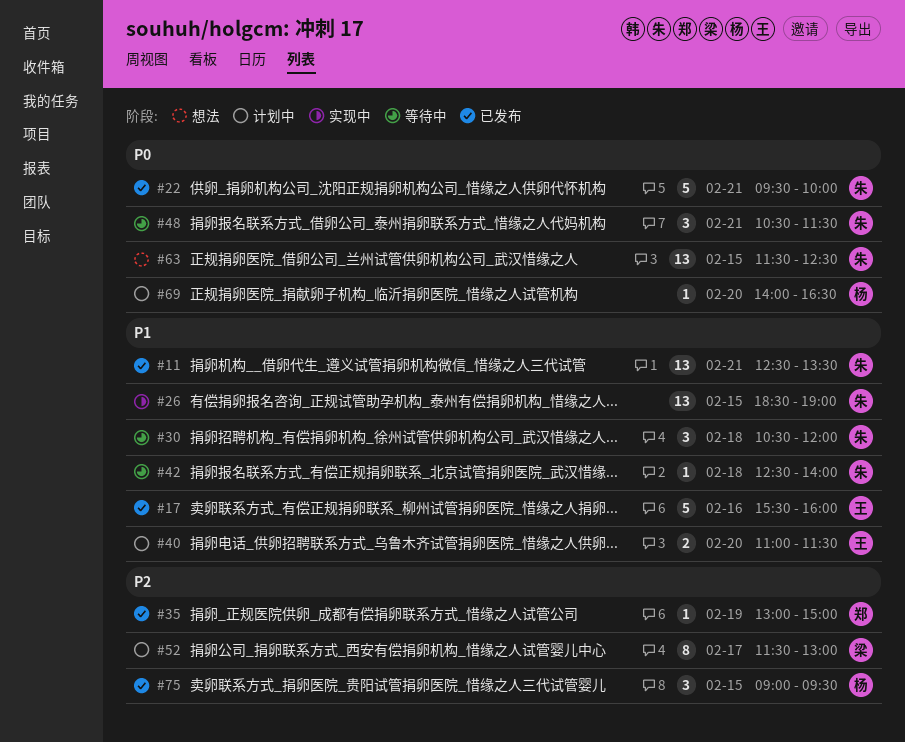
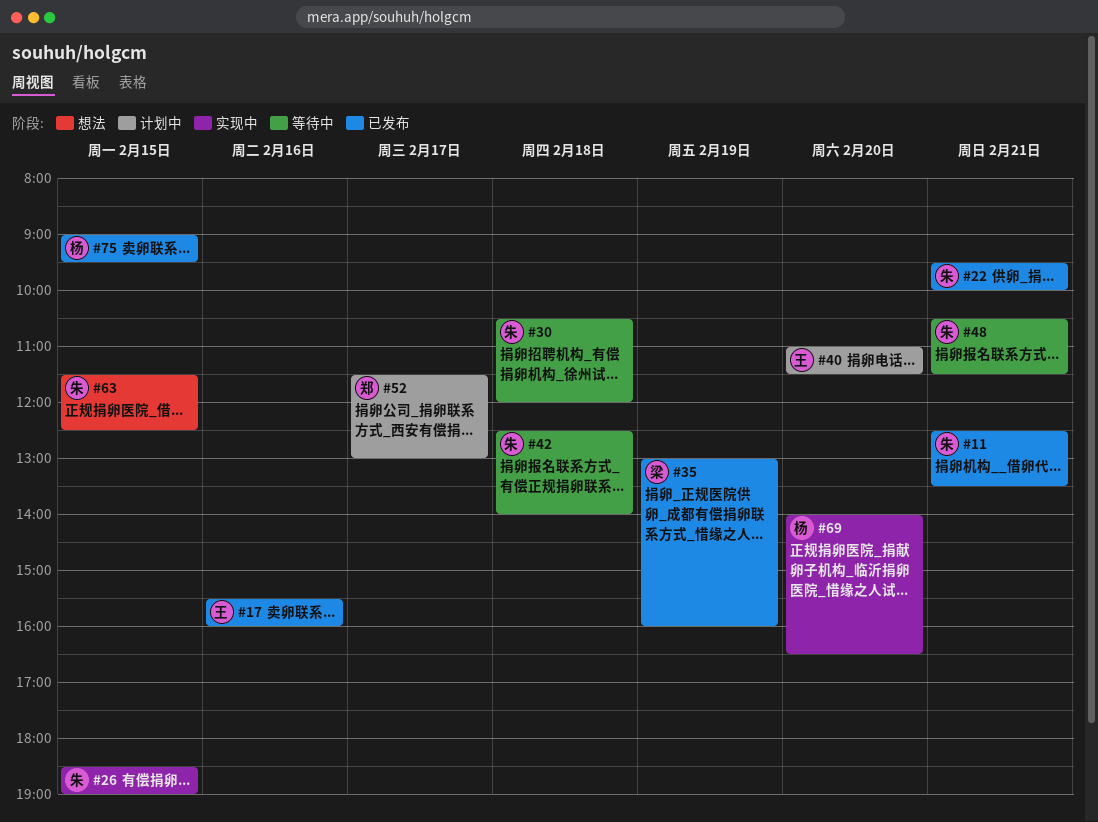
#35, owner: 郑 -> 梁
#35, ends: 15:00 -> 16:00
#52, owner: 梁 -> 郑
#69, status: 计划中 -> 实现中

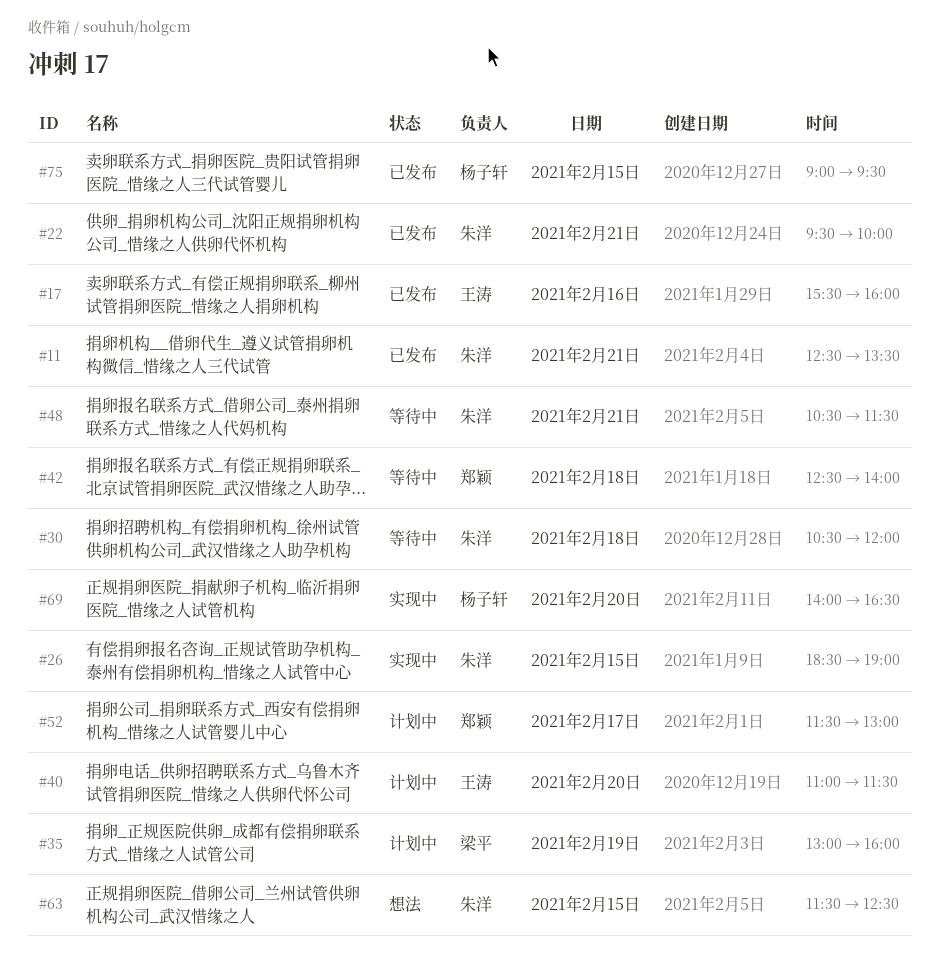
#35, status: 已发布 -> 计划中
#42, owner: 朱洋 -> 郑颖

